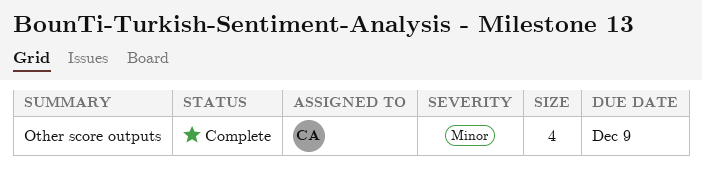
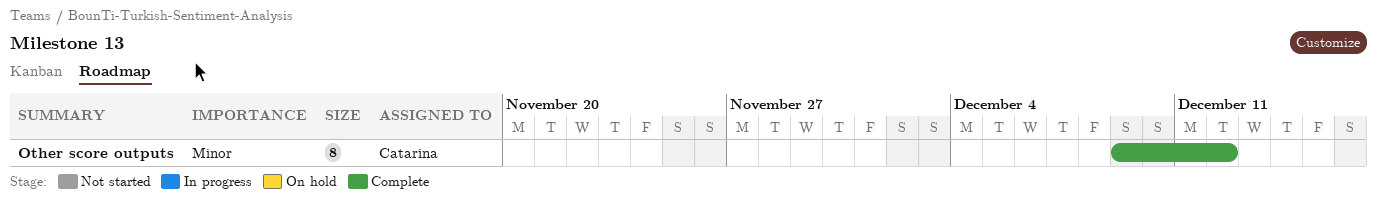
Other score outputs, estimate: 4 -> 8
Other score outputs, due: Dec 9 -> Dec 12

